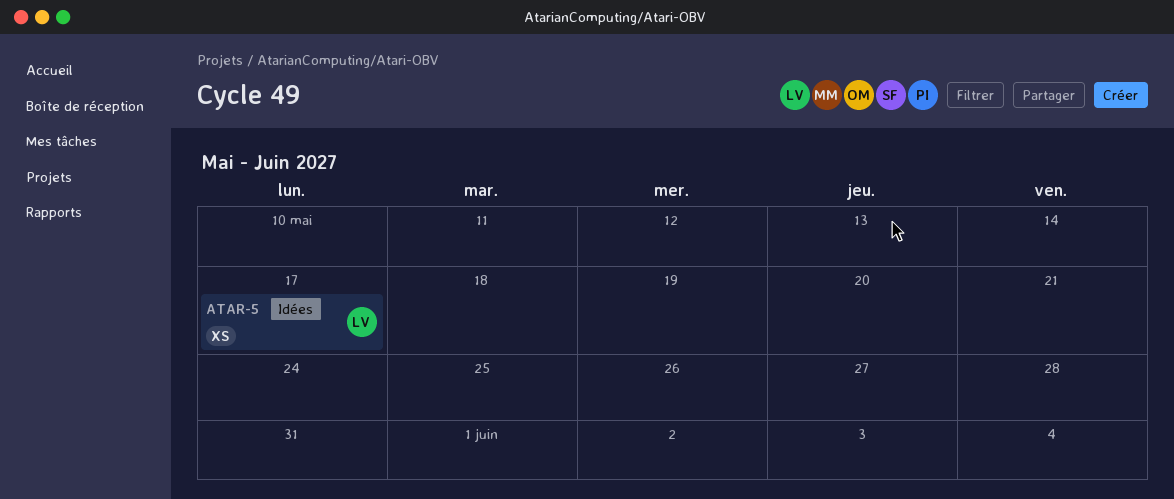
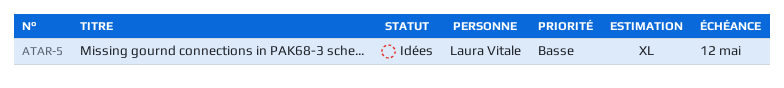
ATAR-5, estimate: XS -> XL
ATAR-5, due: May 17 -> May 12

